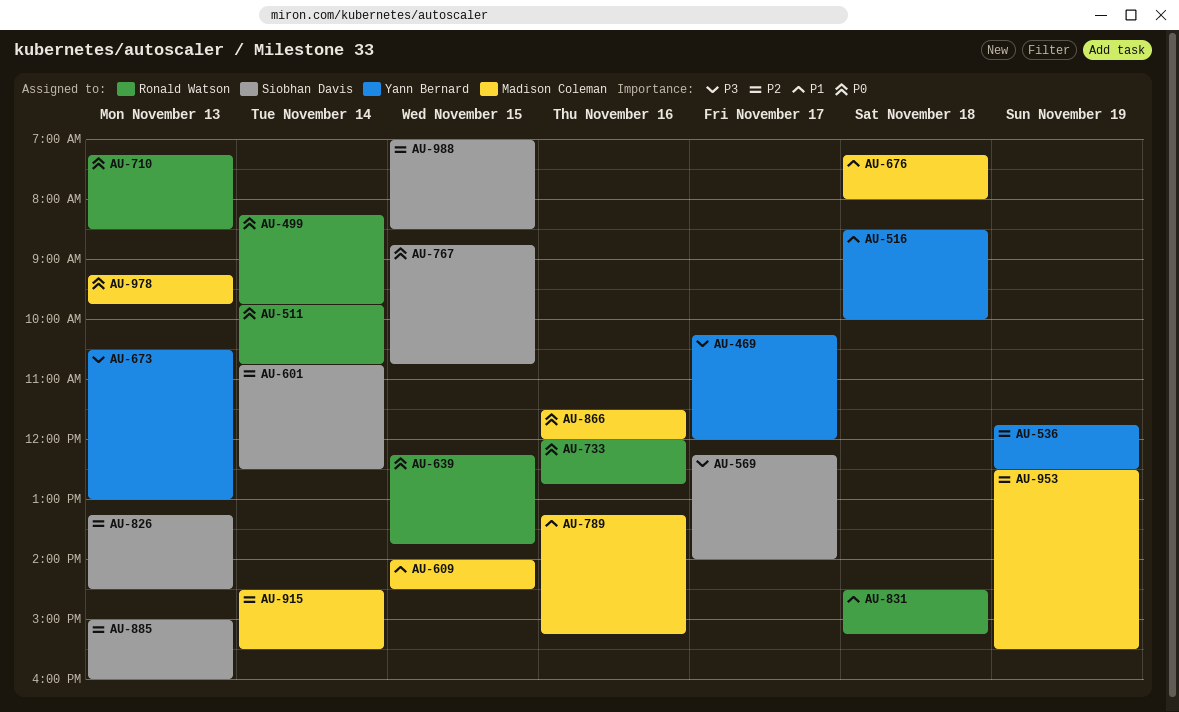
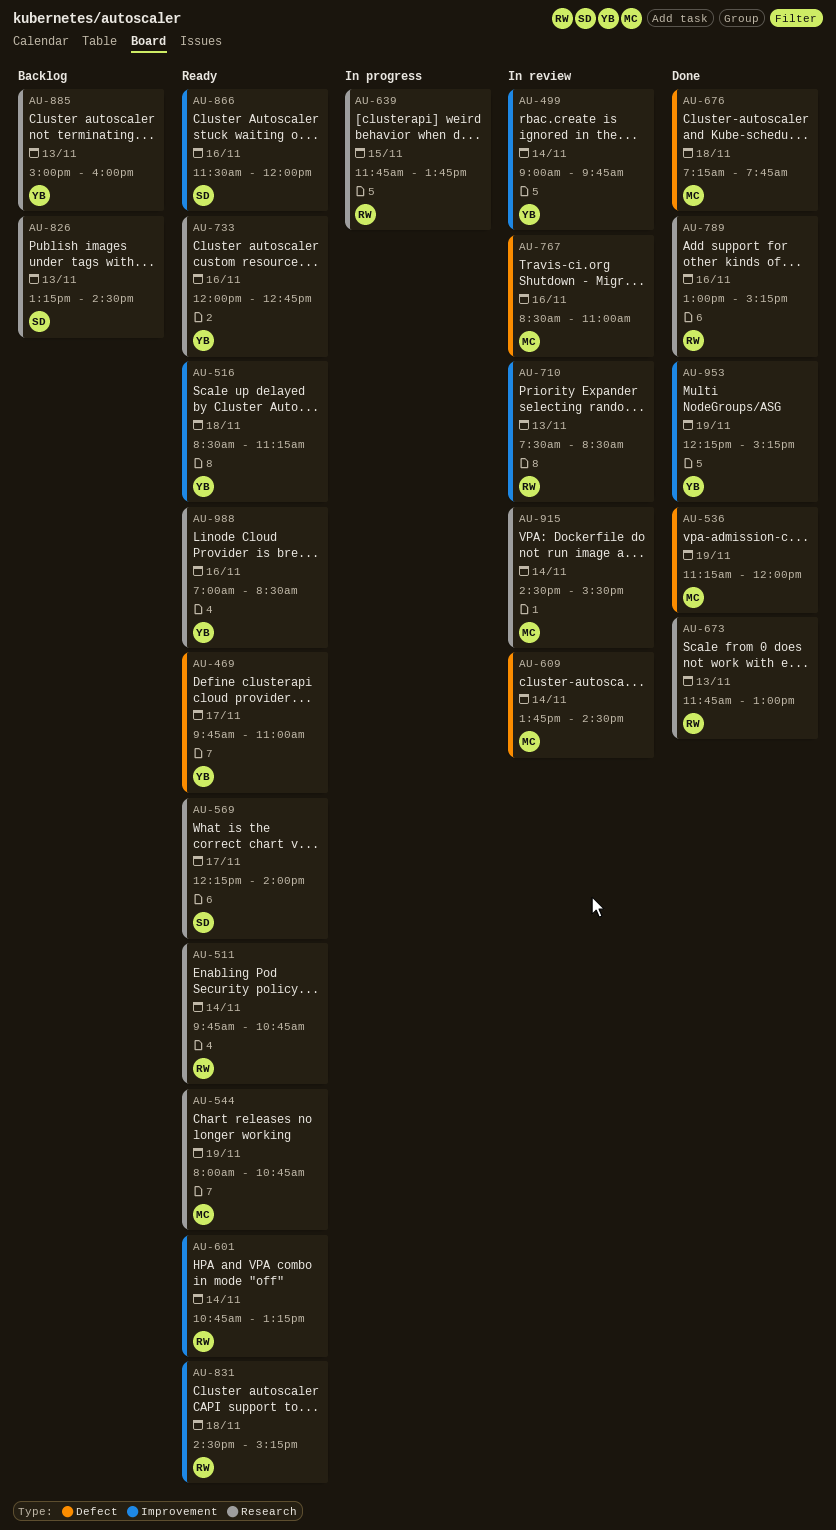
AU-469, begins: 10:15 -> 09:45
AU-469, ends: 12:00 -> 11:00
AU-499, owner: Ronald Watson -> Yann Bernard
AU-499, begins: 08:15 -> 09:00
AU-516, ends: 10:00 -> 11:15
AU-536, owner: Yann Bernard -> Madison Coleman
AU-536, begins: 11:45 -> 11:15
AU-536, ends: 12:30 -> 12:00
AU-544: none -> present
AU-601, owner: Siobhan Davis -> Ronald Watson
AU-601, ends: 12:30 -> 13:15
AU-609, day: Nov 15 -> Nov 14
AU-609, begins: 14:00 -> 13:45
AU-639, begins: 12:15 -> 11:45
AU-673, owner: Yann Bernard -> Ronald Watson
AU-673, begins: 10:30 -> 11:45
AU-676, ends: 08:00 -> 07:45
AU-710, begins: 07:15 -> 07:30
AU-733, owner: Ronald Watson -> Yann Bernard
AU-767, owner: Siobhan Davis -> Madison Coleman
AU-767, day: Nov 15 -> Nov 16
AU-767, begins: 08:45 -> 08:30
AU-767, ends: 10:45 -> 11:00
AU-789, owner: Madison Coleman -> Ronald Watson
AU-789, begins: 13:15 -> 13:00
AU-866, owner: Madison Coleman -> Siobhan Davis
AU-885, owner: Siobhan Davis -> Yann Bernard
AU-953, owner: Madison Coleman -> Yann Bernard
AU-953, begins: 12:30 -> 12:15
AU-953, ends: 15:30 -> 15:15
AU-978: present -> none
AU-988, owner: Siobhan Davis -> Yann Bernard
AU-988, day: Nov 15 -> Nov 16

